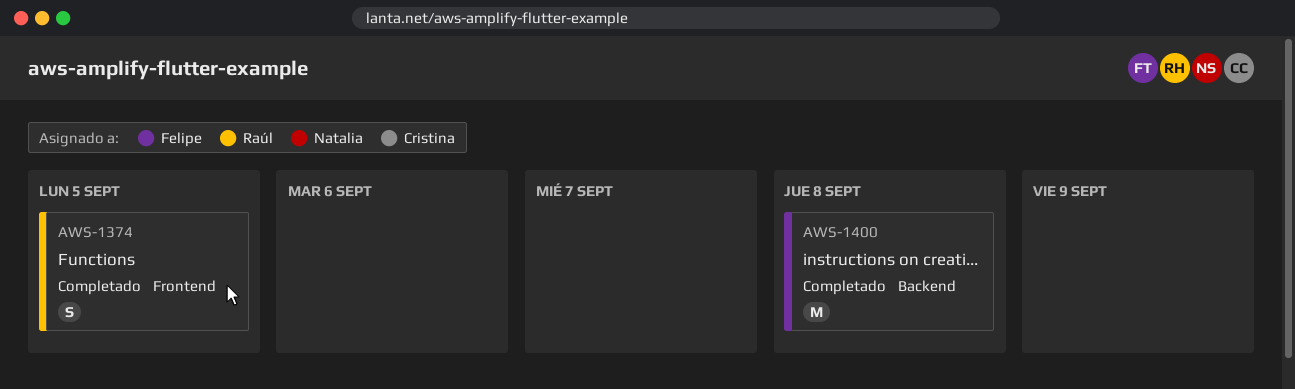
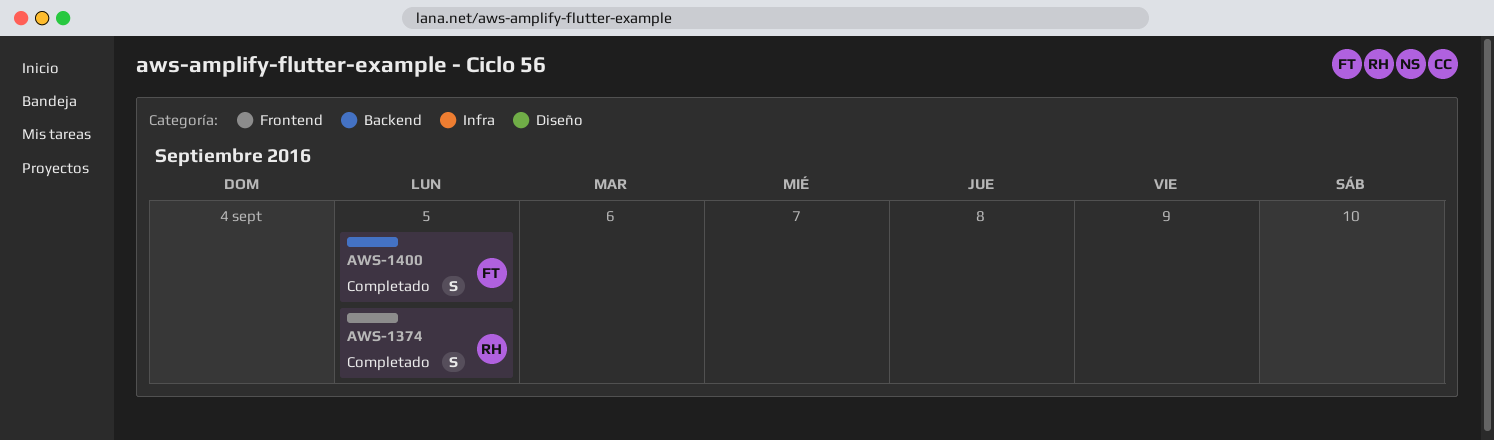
AWS-1400, estimate: M -> S
AWS-1400, due: Sep 8 -> Sep 5

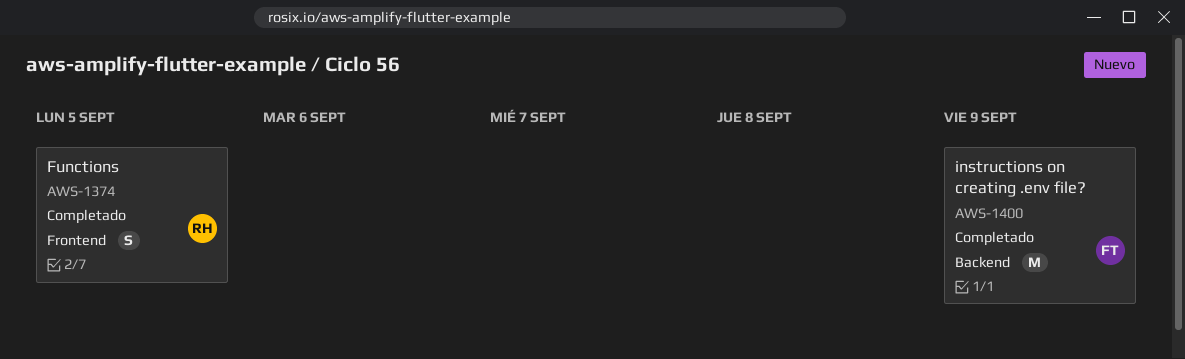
AWS-1400, estimate: S -> M
AWS-1400, due: Sep 5 -> Sep 9

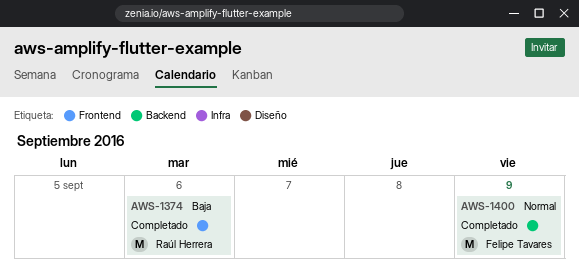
AWS-1374, estimate: S -> M
AWS-1374, due: Sep 5 -> Sep 6

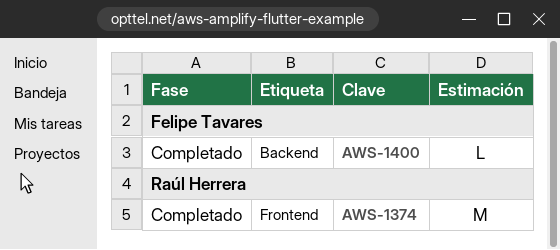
AWS-1400, estimate: M -> L

